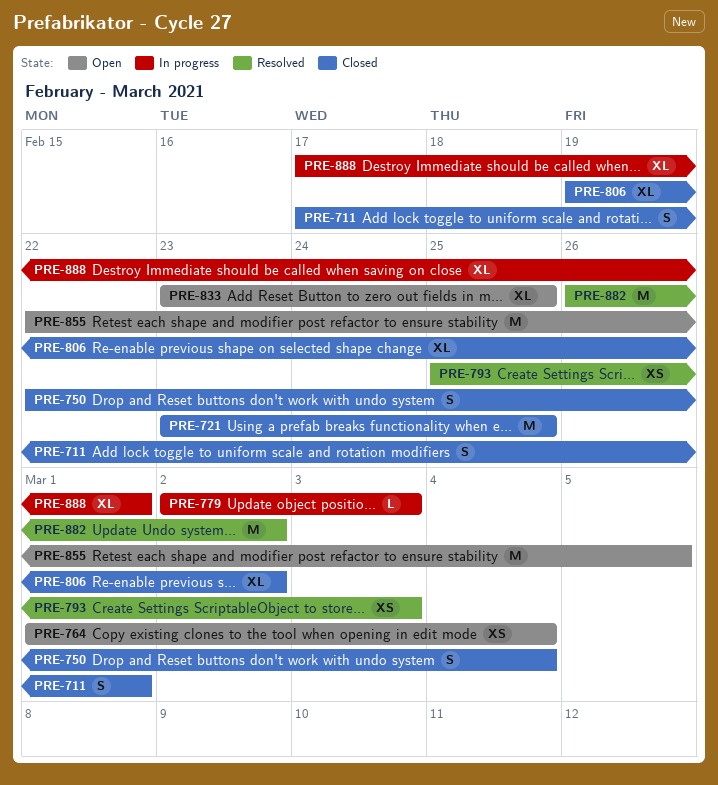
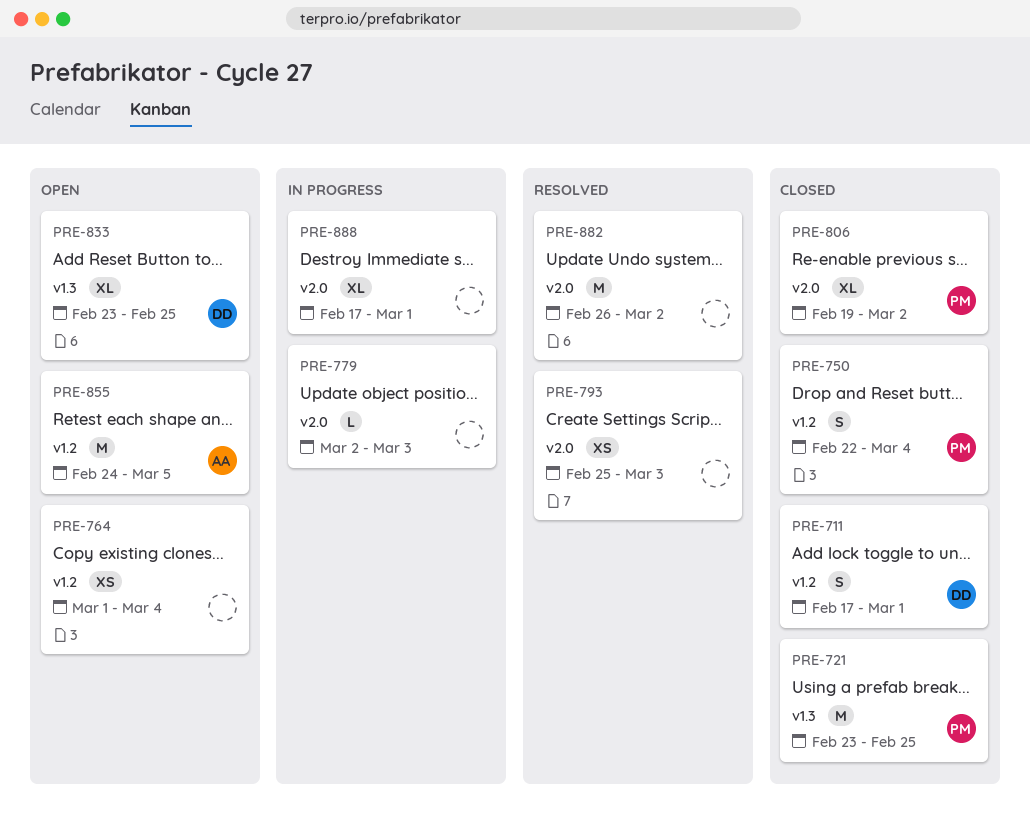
PRE-855, start: Feb 22 -> Feb 24

